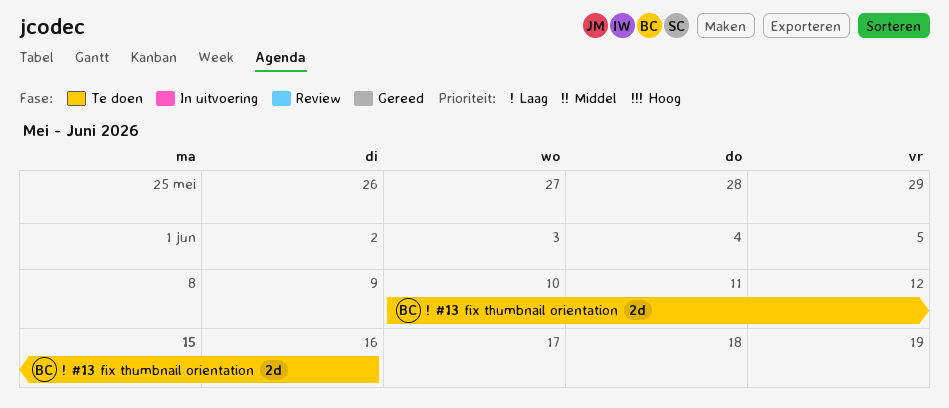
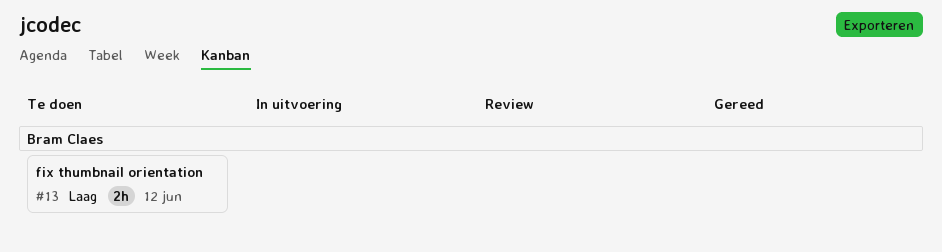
#13, estimate: 2d -> 2h
#13, due: Jun 16 -> Jun 12

